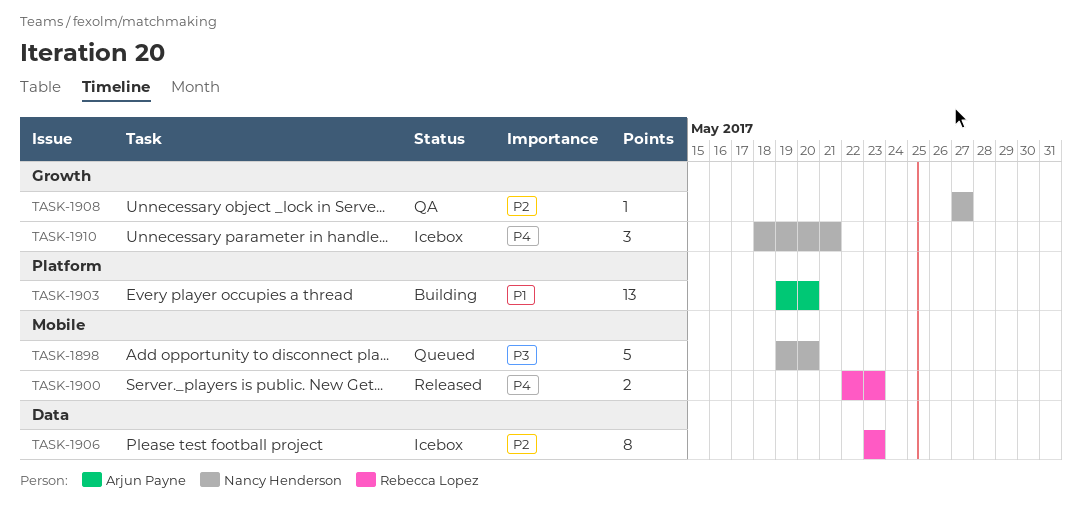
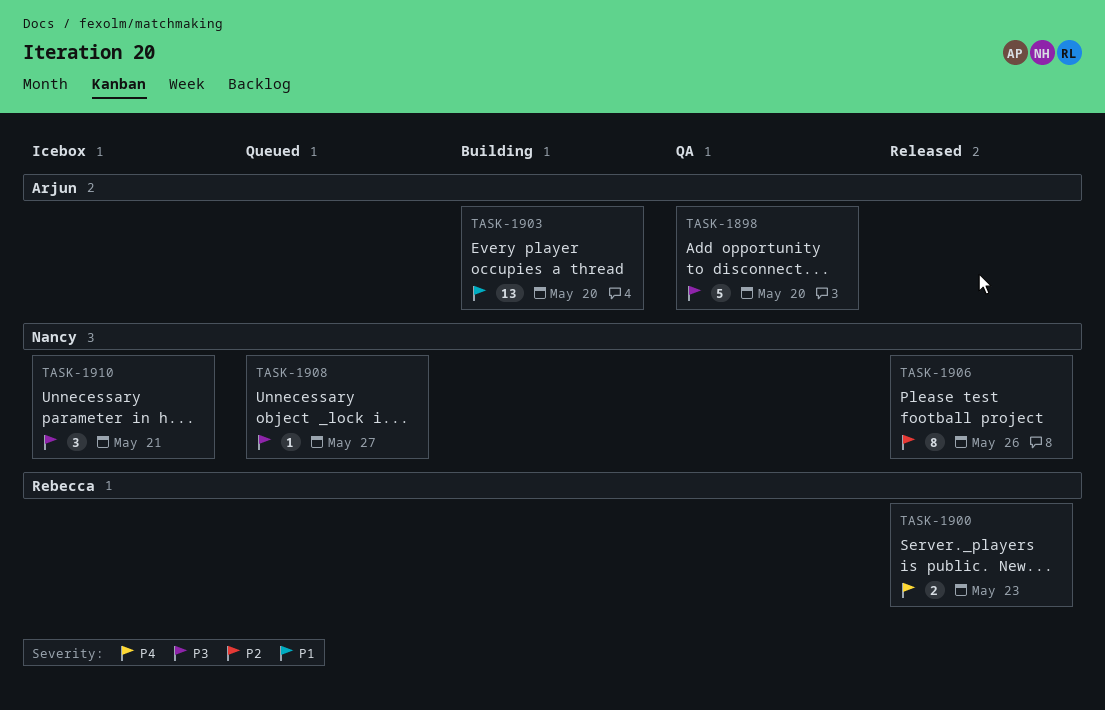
TASK-1898, status: Queued -> QA
TASK-1898, owner: Nancy Henderson -> Arjun Payne
TASK-1906, status: Icebox -> Released
TASK-1906, owner: Rebecca Lopez -> Nancy Henderson
TASK-1906, due: May 23 -> May 26
TASK-1908, status: QA -> Queued
TASK-1908, priority: P2 -> P3
TASK-1910, priority: P4 -> P3

